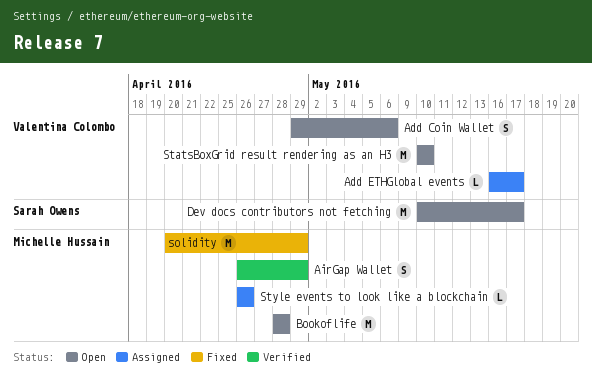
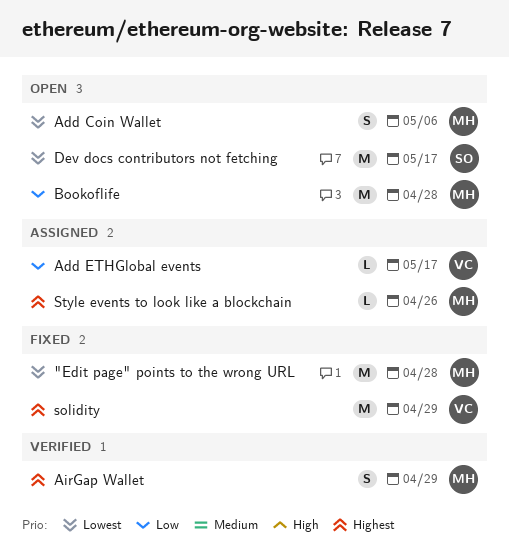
"Edit page" points to the wrong URL: none -> present
Add Coin Wallet, owner: Valentina Colombo -> Michelle Hussain
solidity, owner: Michelle Hussain -> Valentina Colombo
StatsBoxGrid result rendering as an H3: present -> none

